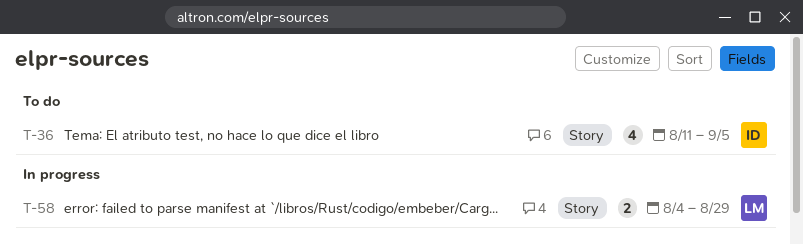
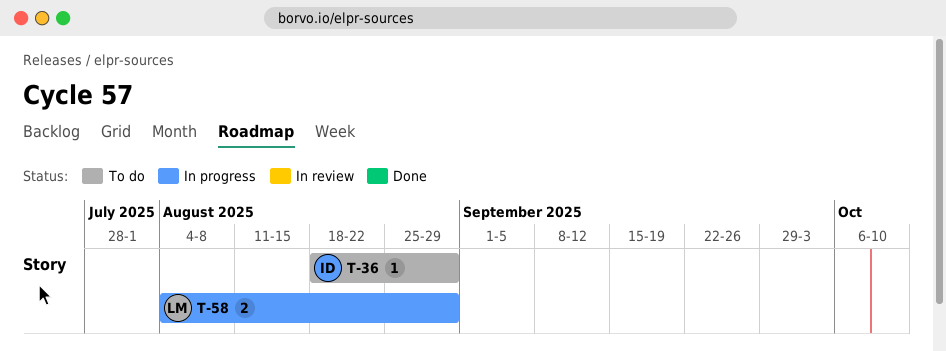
T-36, estimate: 4 -> 1
T-36, start: Aug 11 -> Aug 18
T-36, due: Sep 5 -> Aug 29

